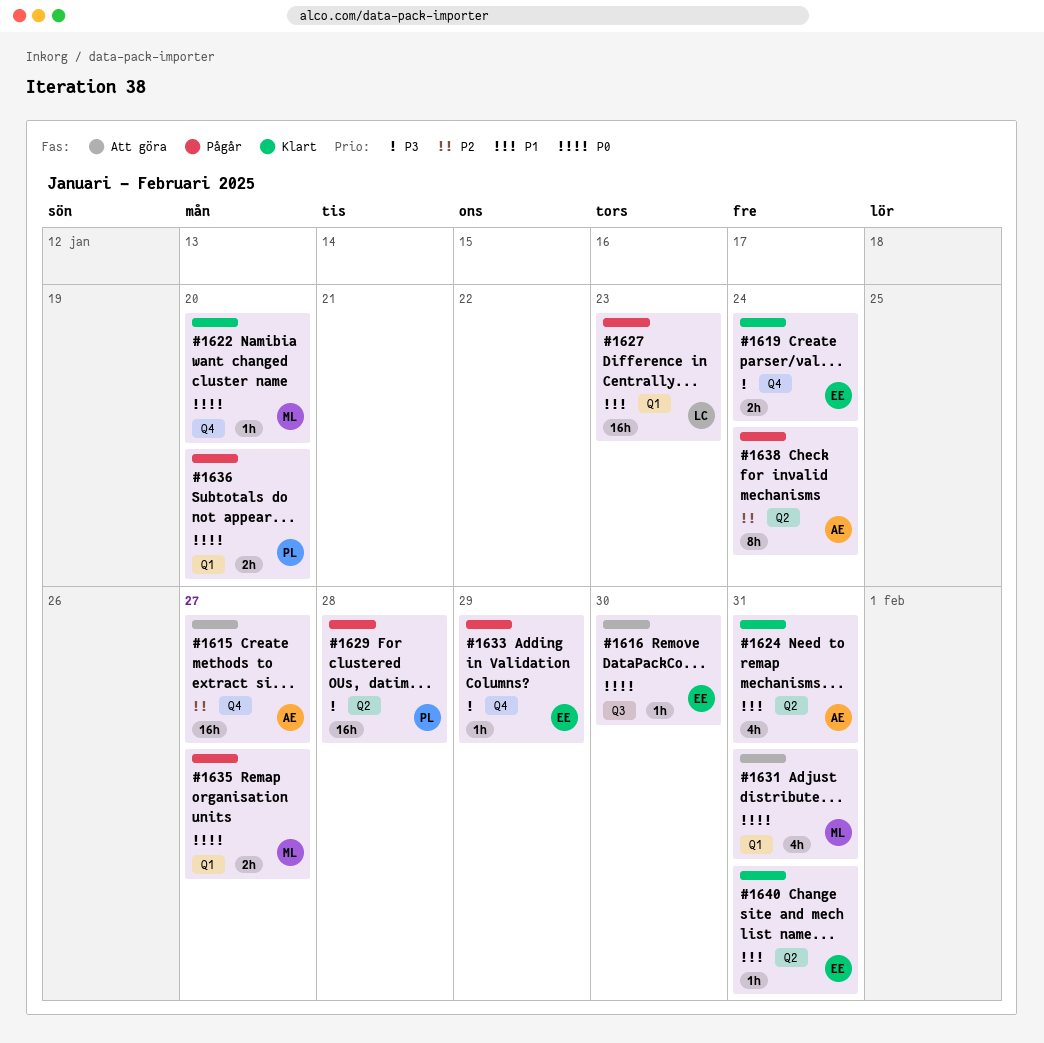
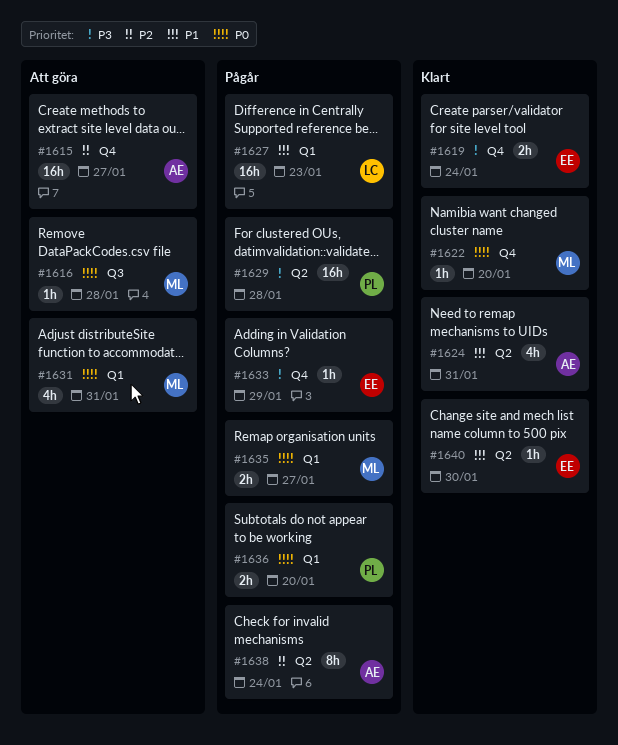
#1616, owner: EE -> ML
#1616, due: Jan 30 -> Jan 28
#1640, due: Jan 31 -> Jan 30

